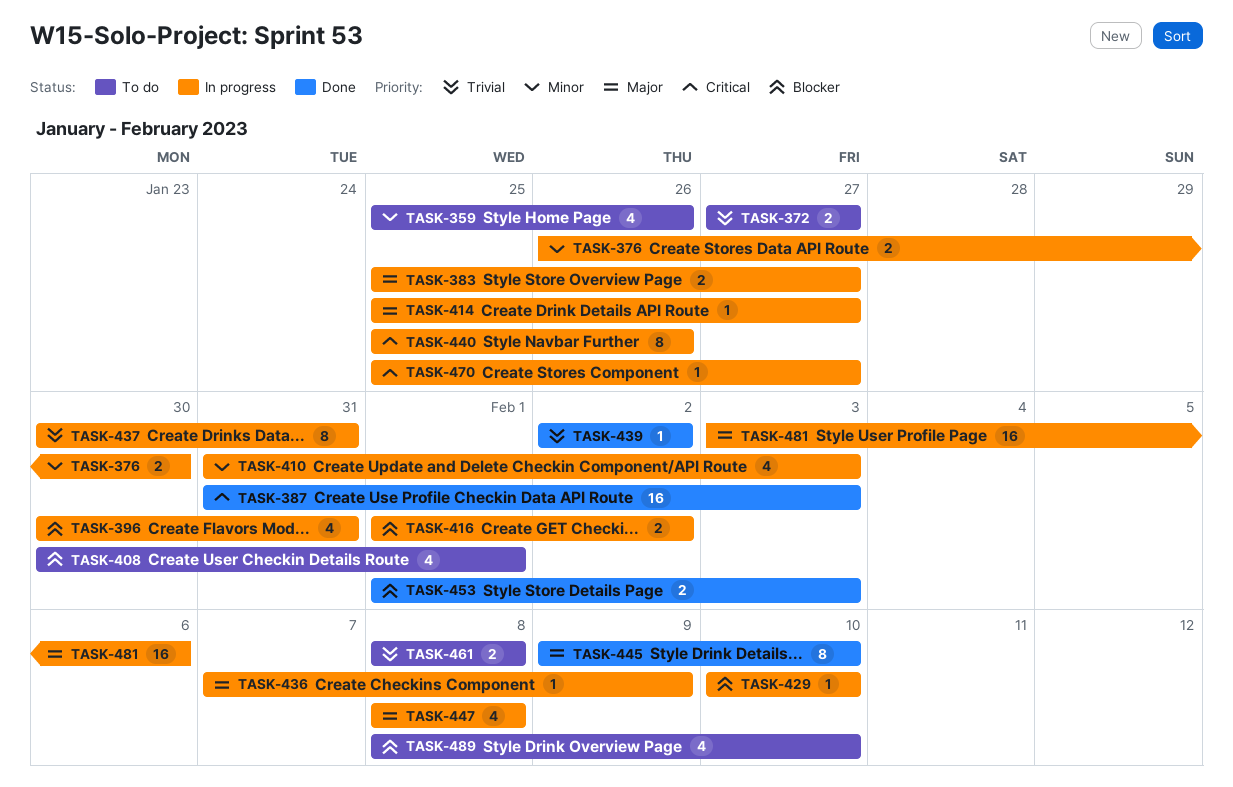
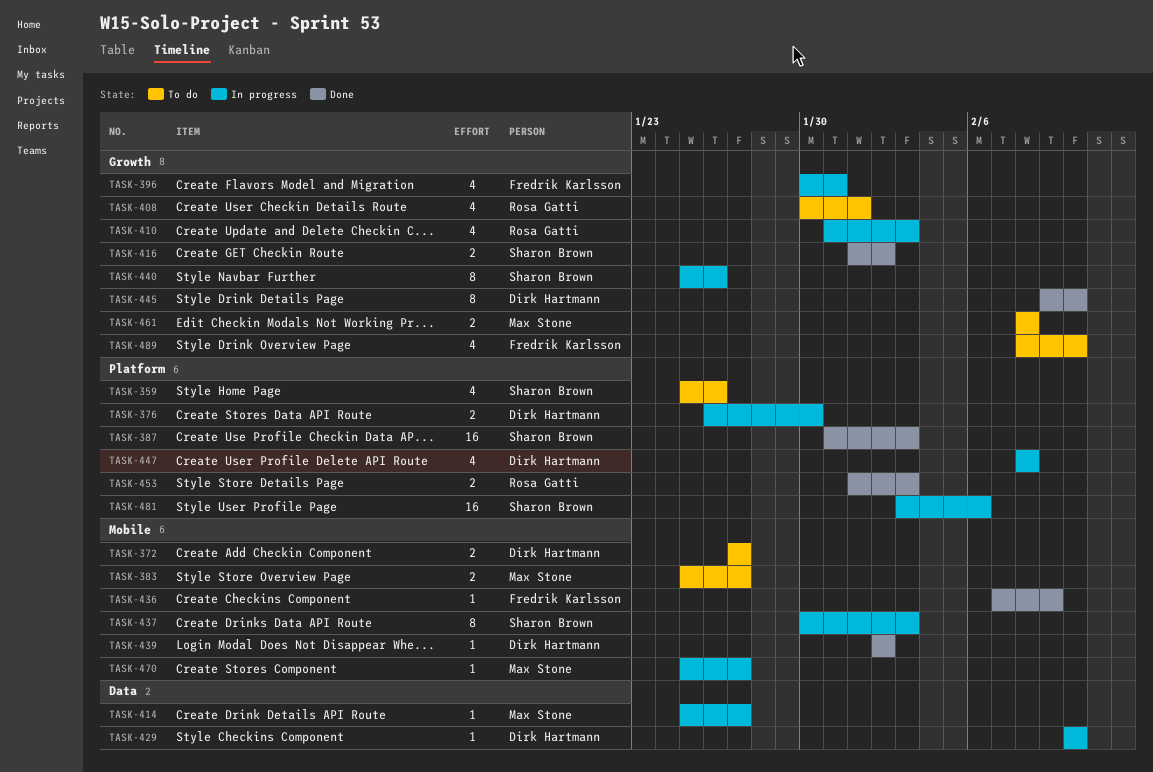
TASK-383, status: In progress -> To do
TASK-416, status: In progress -> Done
TASK-436, status: In progress -> Done
TASK-437, due: Jan 31 -> Feb 3

